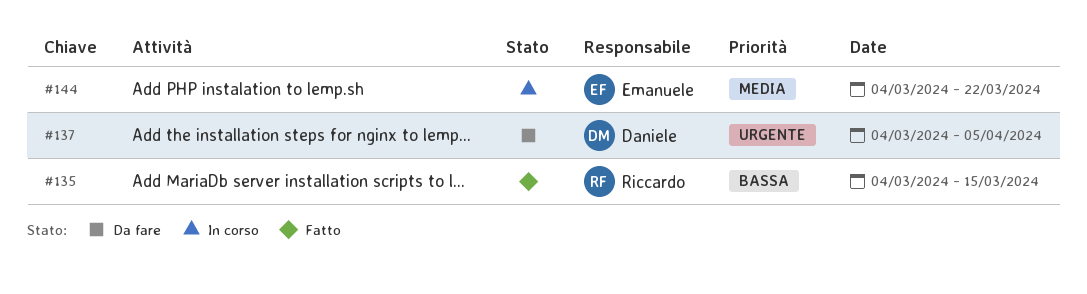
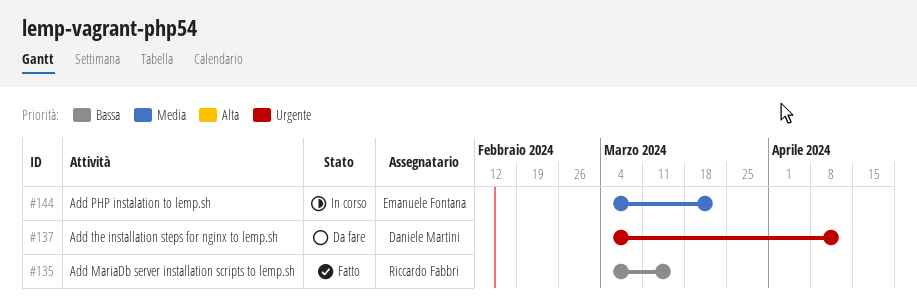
#137, due: Apr 5 -> Apr 12

